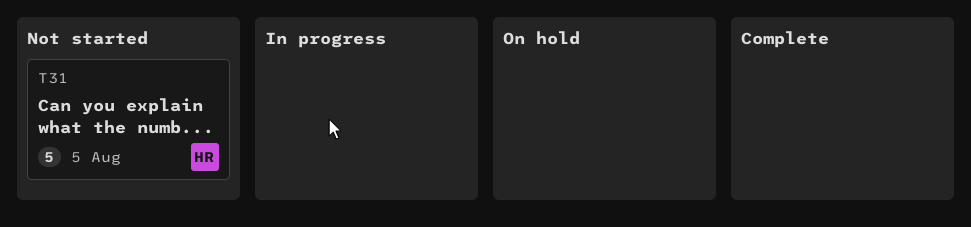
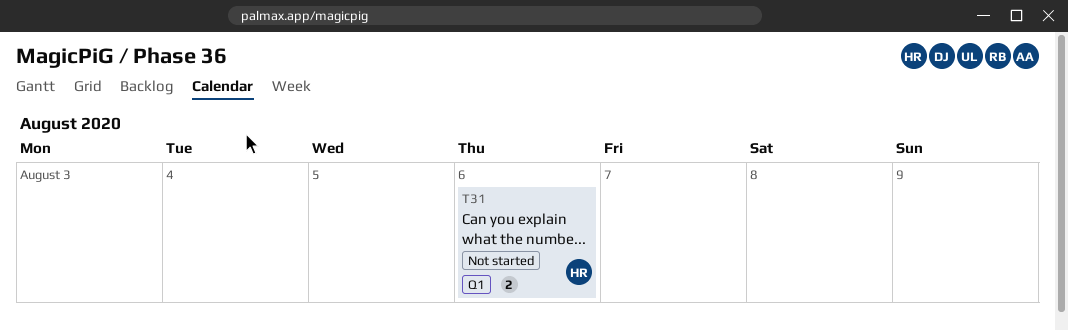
T31, estimate: 5 -> 2
T31, due: Aug 5 -> Aug 6

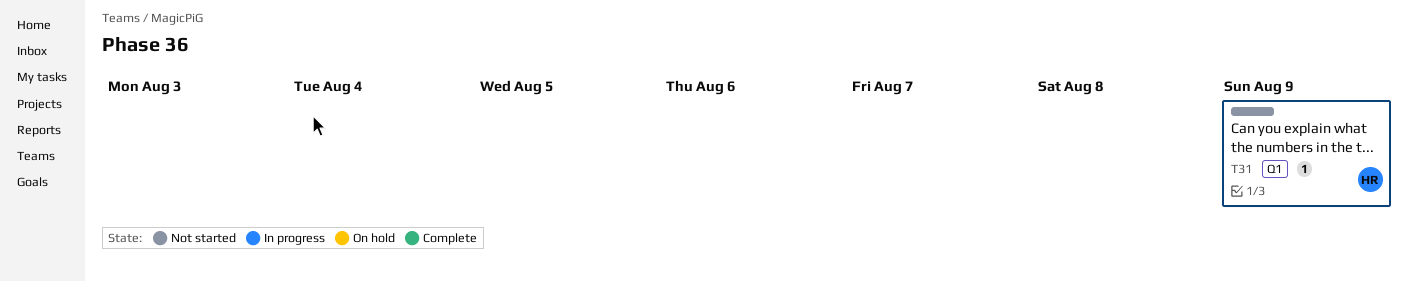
T31, estimate: 2 -> 1
T31, due: Aug 6 -> Aug 9

